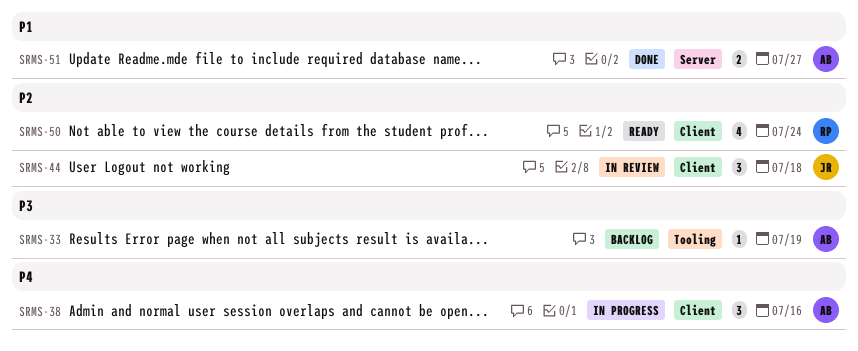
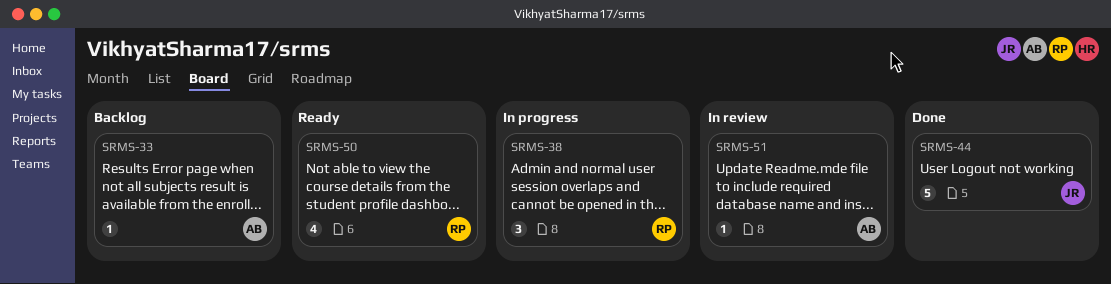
SRMS-38, owner: AB -> RP
SRMS-44, status: In review -> Done
SRMS-44, estimate: 3 -> 5
SRMS-51, status: Done -> In review
SRMS-51, estimate: 2 -> 1

